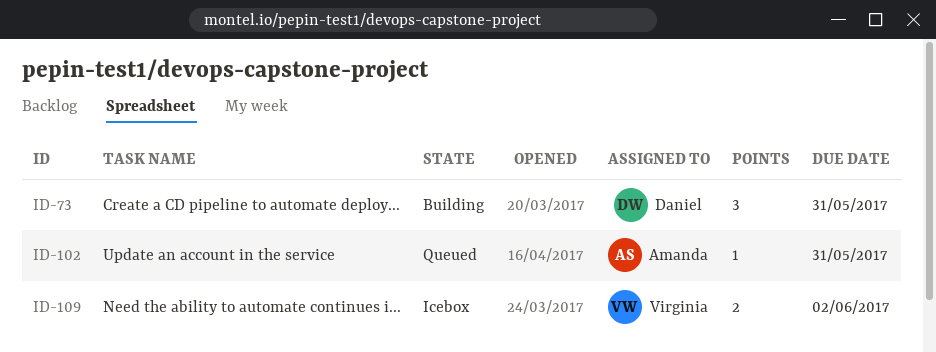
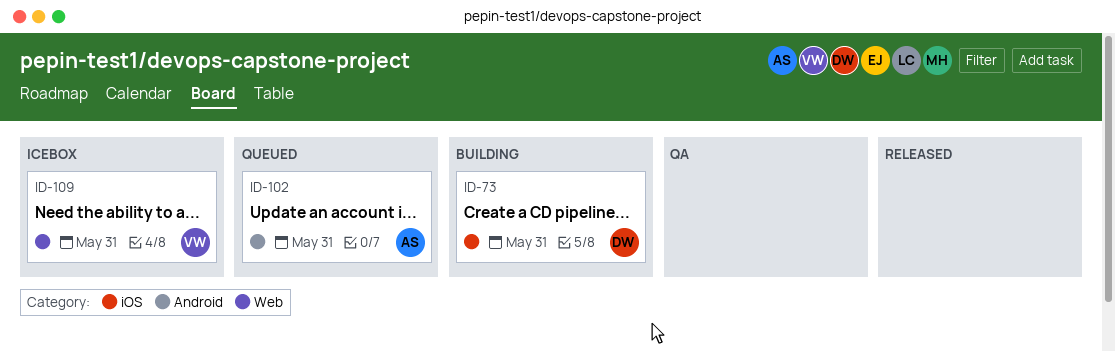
ID-109, due: Jun 2 -> May 31

